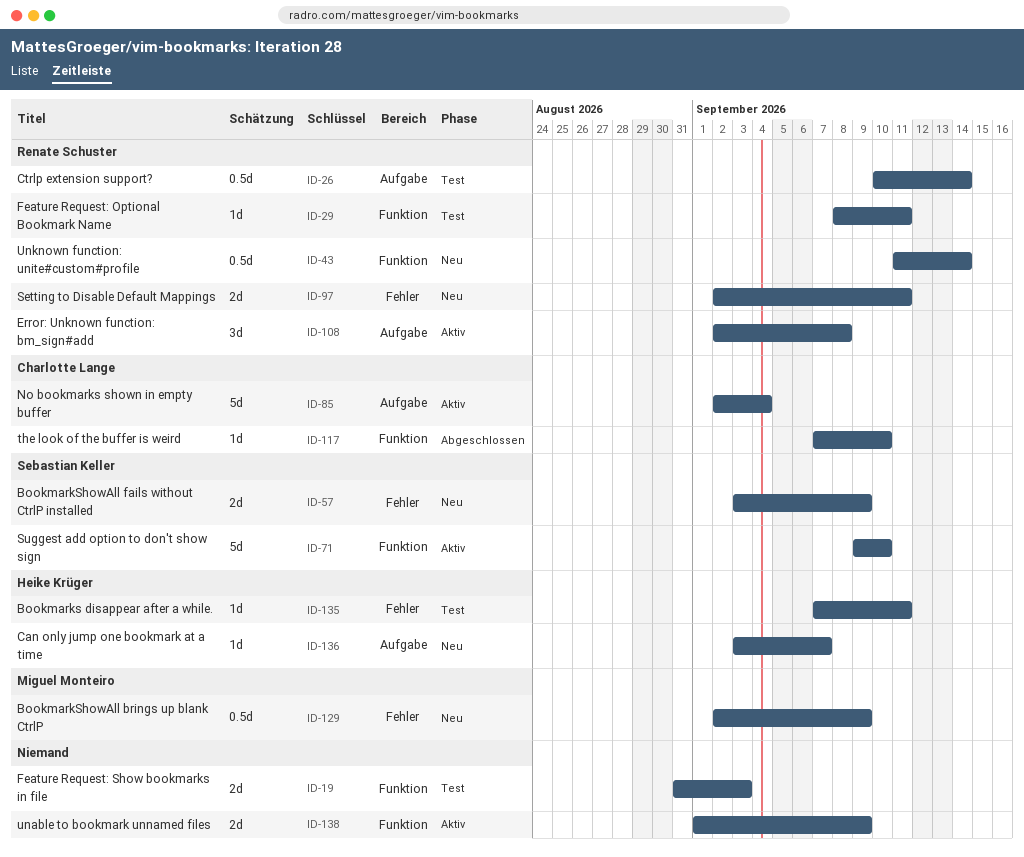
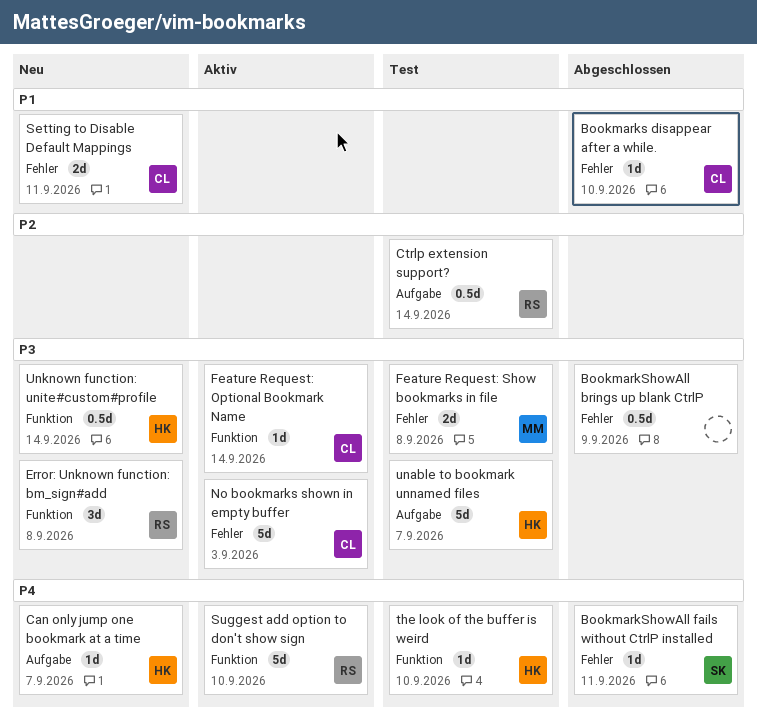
Bookmarks disappear after a while., status: Test -> Abgeschlossen
Bookmarks disappear after a while., owner: Heike Krüger -> Charlotte Lange
Bookmarks disappear after a while., due: Sep 11 -> Sep 10
BookmarkShowAll brings up blank CtrlP, status: Neu -> Abgeschlossen
BookmarkShowAll brings up blank CtrlP, owner: Miguel Monteiro -> none
BookmarkShowAll fails without CtrlP installed, status: Neu -> Abgeschlossen
BookmarkShowAll fails without CtrlP installed, estimate: 2d -> 1d
BookmarkShowAll fails without CtrlP installed, due: Sep 9 -> Sep 11
Error: Unknown function: bm_sign#add, status: Aktiv -> Neu
Error: Unknown function: bm_sign#add, label: Aufgabe -> Funktion
Feature Request: Optional Bookmark Name, status: Test -> Aktiv
Feature Request: Optional Bookmark Name, owner: Renate Schuster -> Charlotte Lange
Feature Request: Optional Bookmark Name, due: Sep 11 -> Sep 14
Feature Request: Show bookmarks in file, owner: none -> Miguel Monteiro
Feature Request: Show bookmarks in file, label: Funktion -> Fehler
Feature Request: Show bookmarks in file, due: Sep 3 -> Sep 8
No bookmarks shown in empty buffer, label: Aufgabe -> Fehler
No bookmarks shown in empty buffer, due: Sep 4 -> Sep 3
Setting to Disable Default Mappings, owner: Renate Schuster -> Charlotte Lange
Suggest add option to don't show sign, owner: Sebastian Keller -> Renate Schuster
the look of the buffer is weird, status: Abgeschlossen -> Test
the look of the buffer is weird, owner: Charlotte Lange -> Heike Krüger
unable to bookmark unnamed files, status: Aktiv -> Test
unable to bookmark unnamed files, owner: none -> Heike Krüger
unable to bookmark unnamed files, label: Funktion -> Aufgabe
unable to bookmark unnamed files, estimate: 2d -> 5d
unable to bookmark unnamed files, due: Sep 9 -> Sep 7
Unknown function: unite#custom#profile, owner: Renate Schuster -> Heike Krüger

